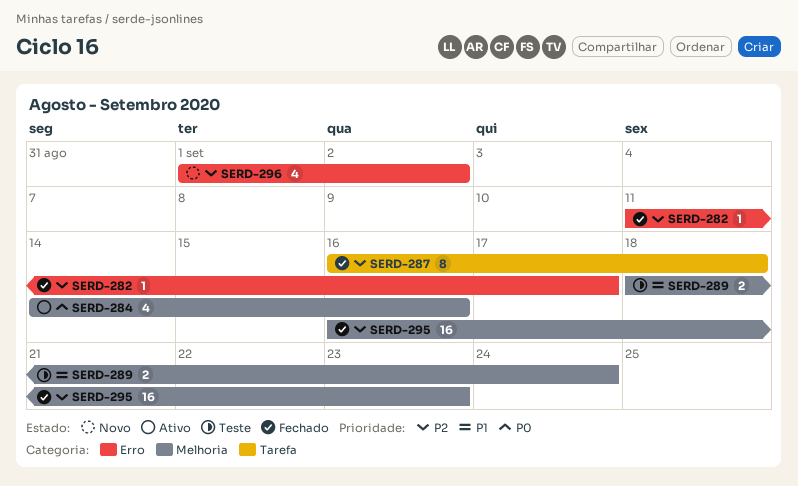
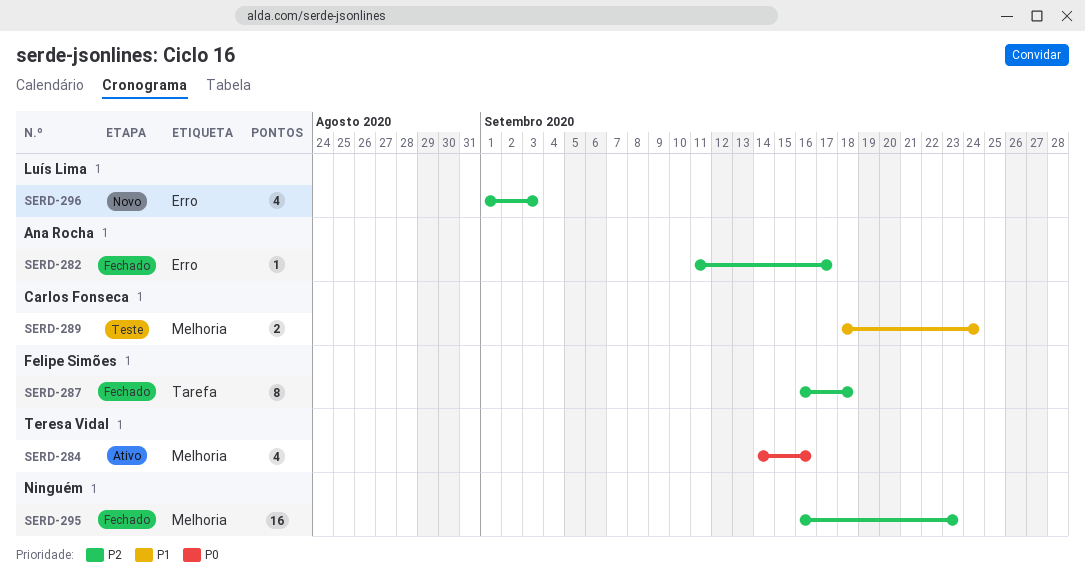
SERD-296, due: Sep 2 -> Sep 3

